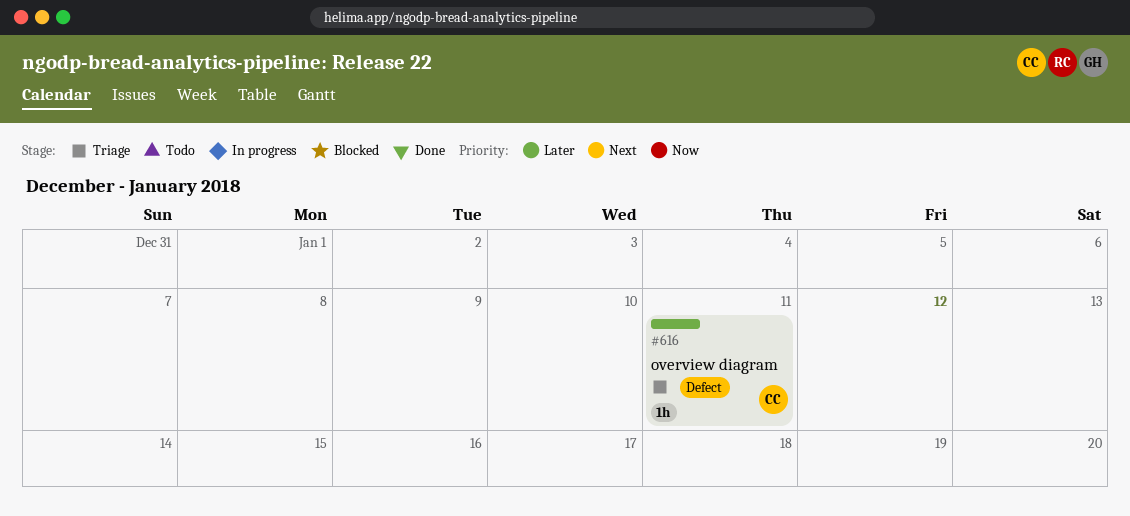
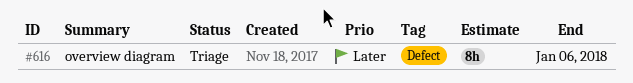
#616, estimate: 1h -> 8h
#616, due: Jan 11 -> Jan 6

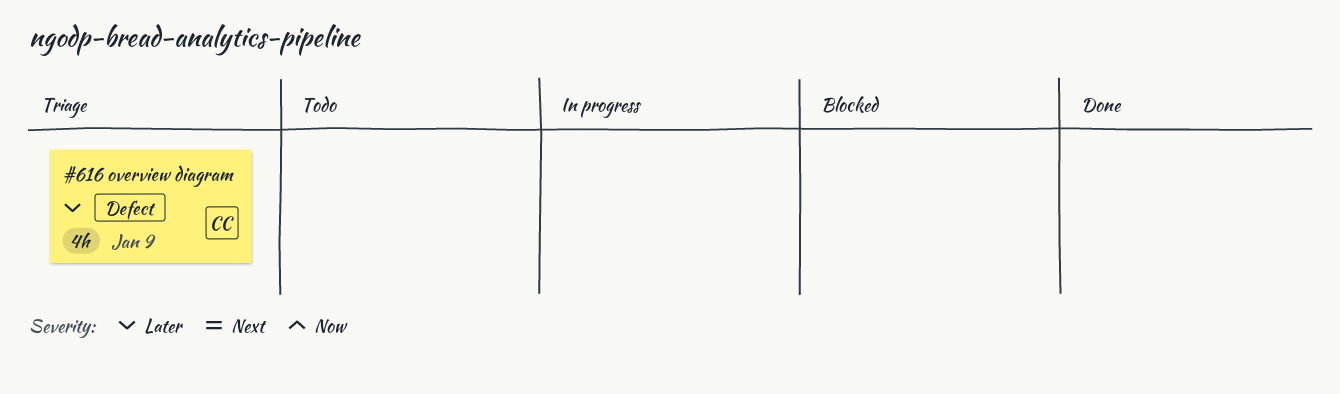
#616, estimate: 8h -> 4h
#616, due: Jan 6 -> Jan 9

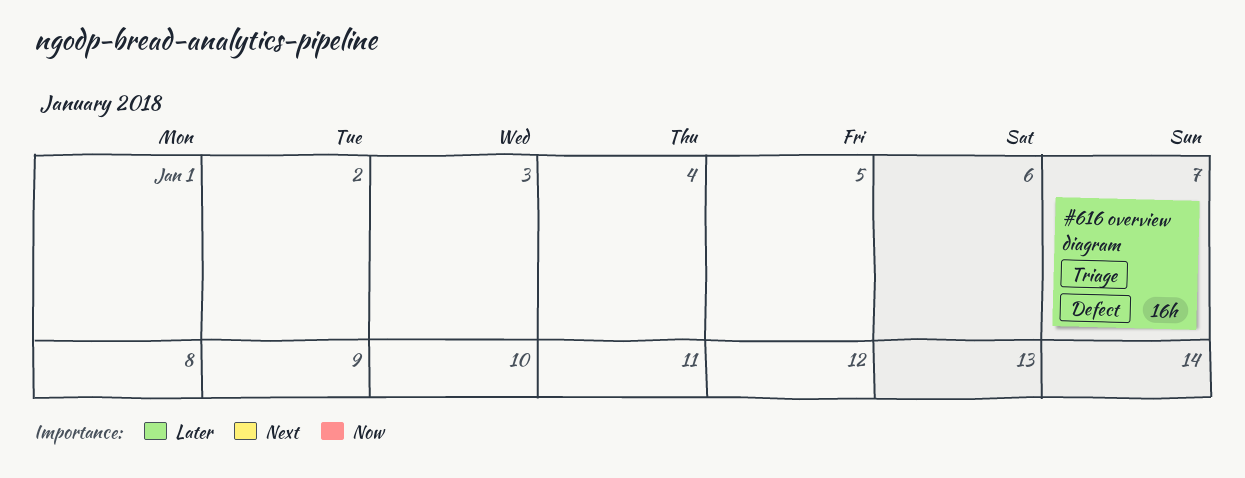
#616, estimate: 4h -> 16h
#616, due: Jan 9 -> Jan 7

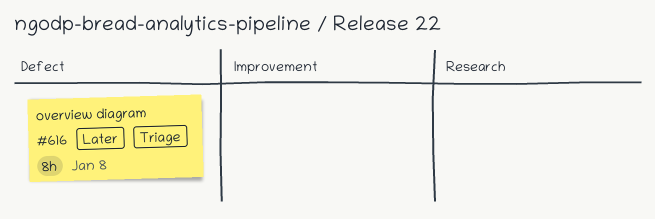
#616, estimate: 16h -> 8h
#616, due: Jan 7 -> Jan 8

